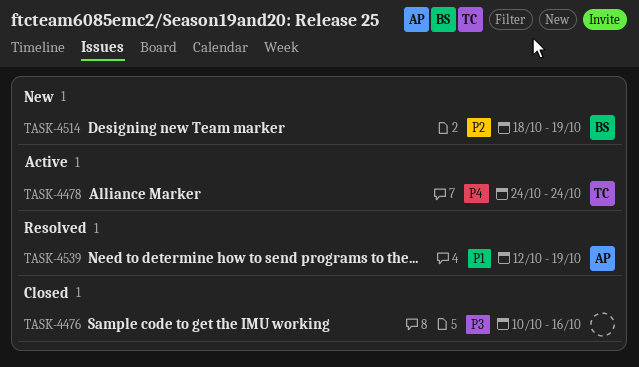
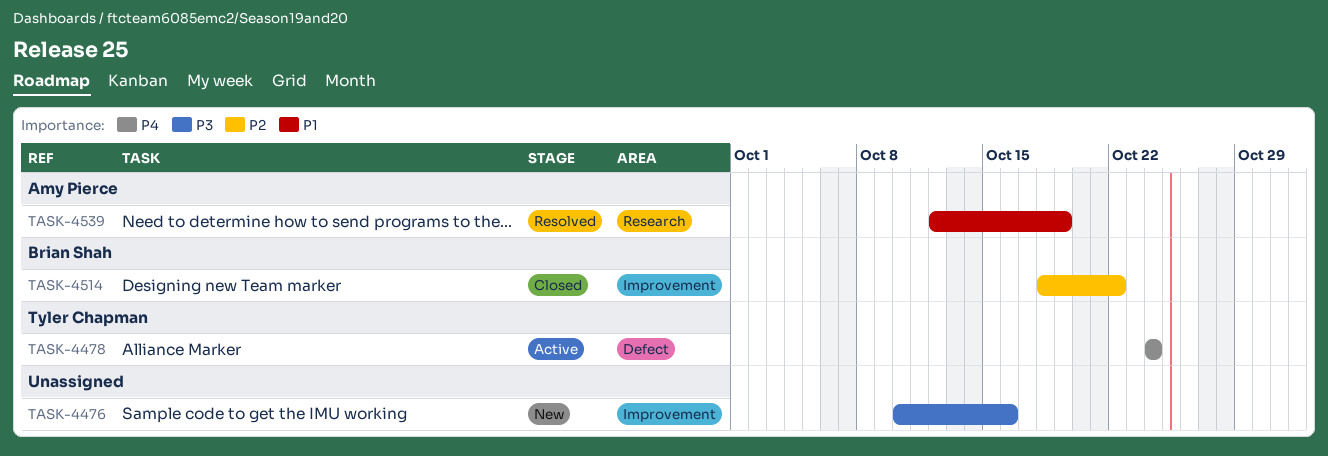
TASK-4476, status: Closed -> New
TASK-4514, status: New -> Closed
TASK-4514, due: Oct 19 -> Oct 22

